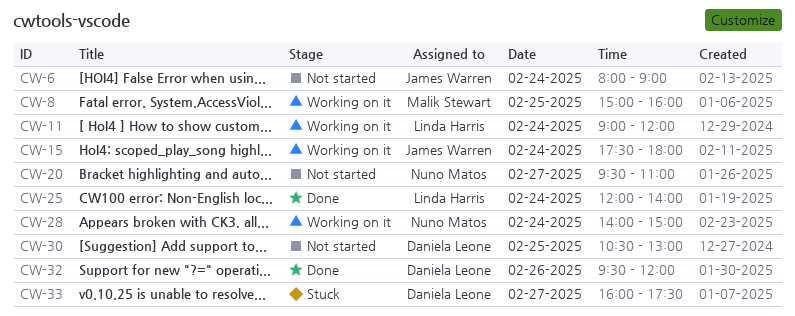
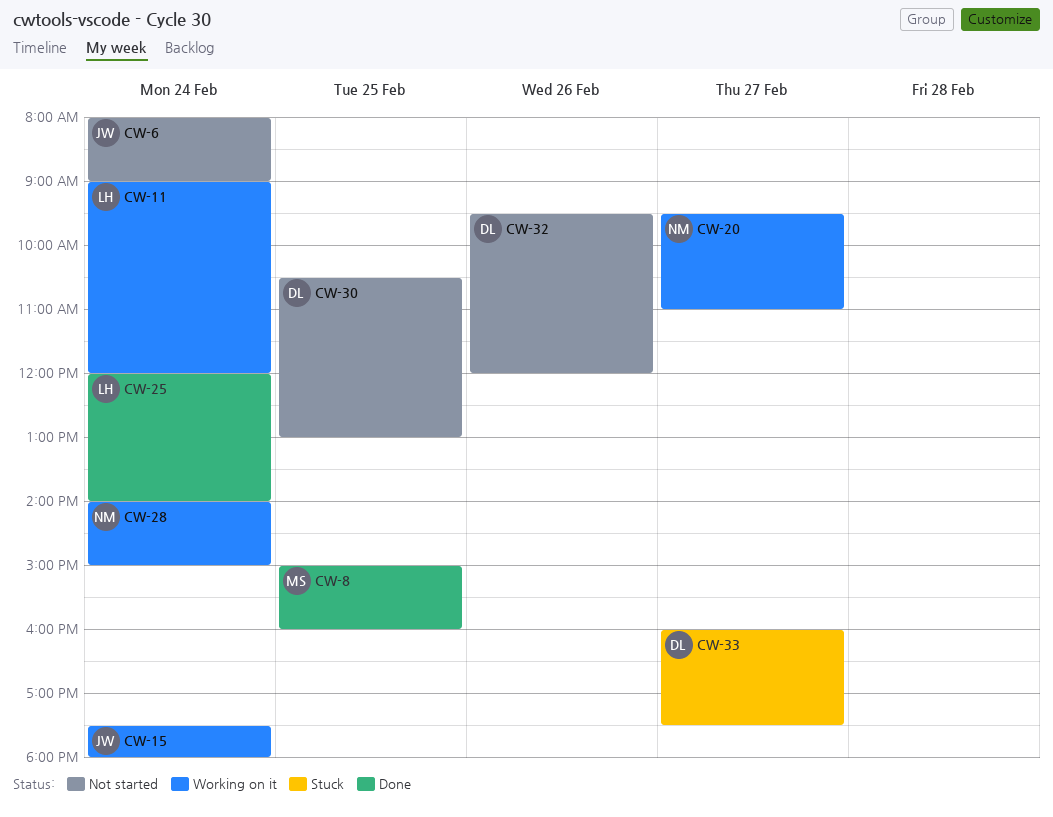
CW-8, status: Working on it -> Done
CW-20, status: Not started -> Working on it
CW-32, status: Done -> Not started

